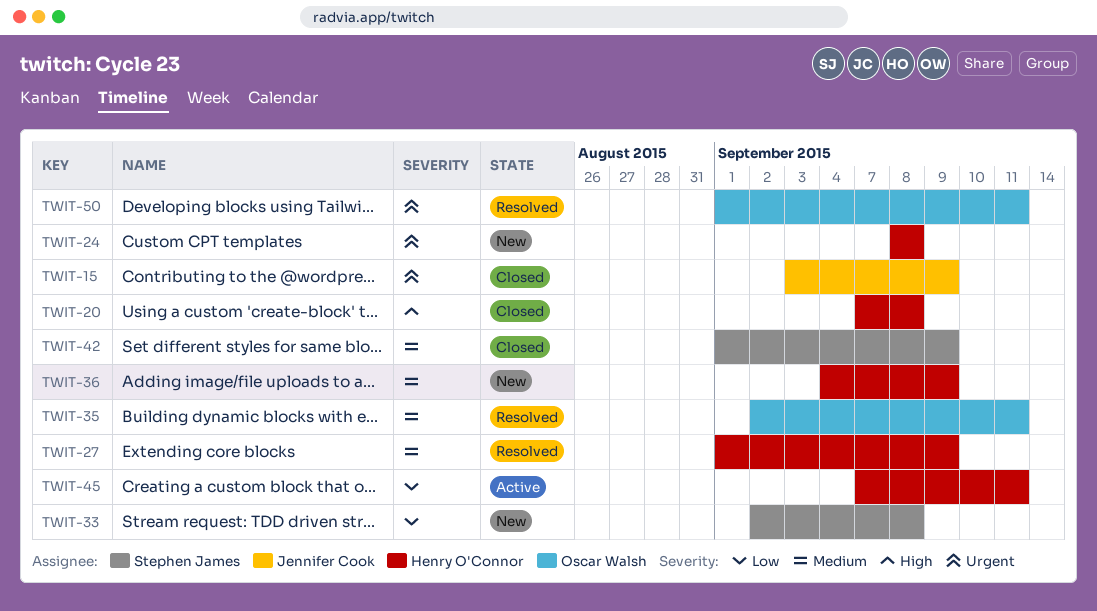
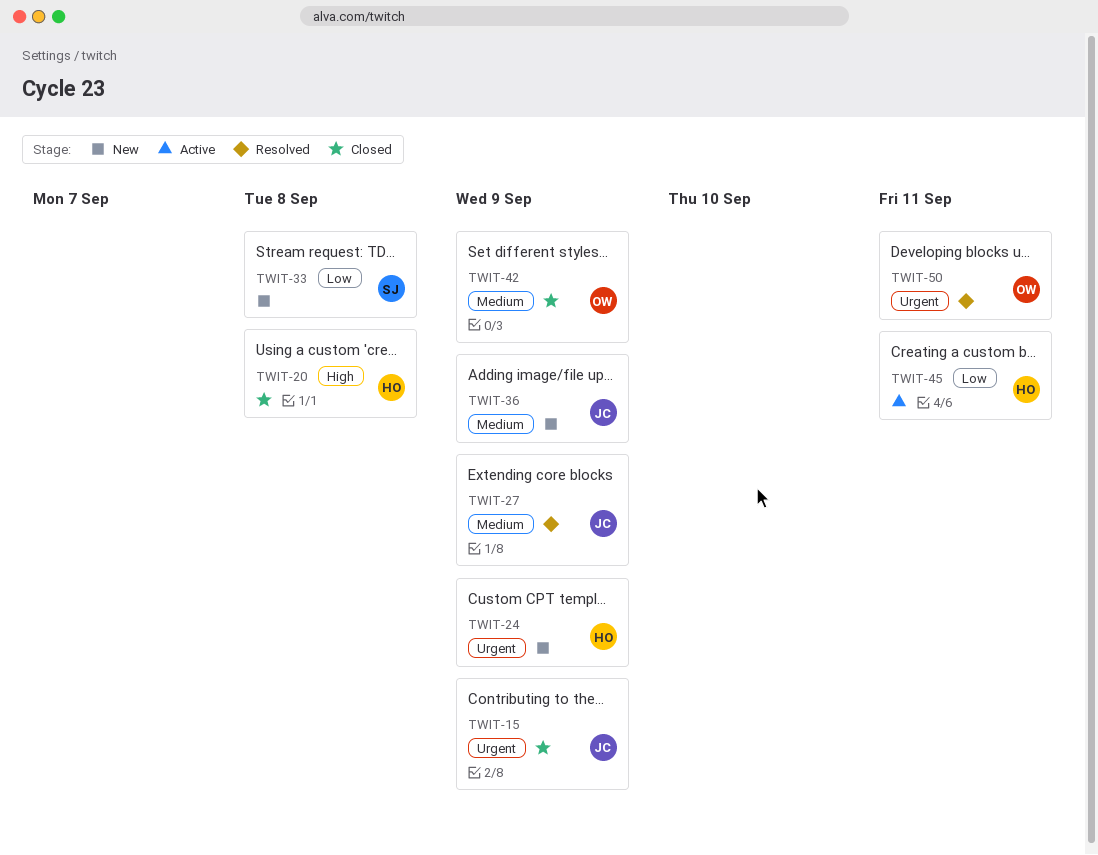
TWIT-24, due: Sep 8 -> Sep 9
TWIT-27, owner: Henry O'Connor -> Jennifer Cook
TWIT-35: present -> none
TWIT-36, owner: Henry O'Connor -> Jennifer Cook
TWIT-42, owner: Stephen James -> Oscar Walsh

